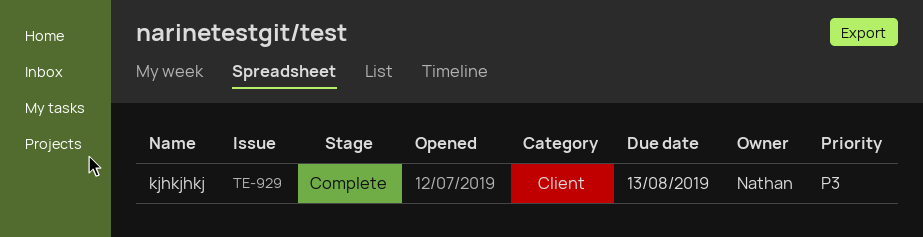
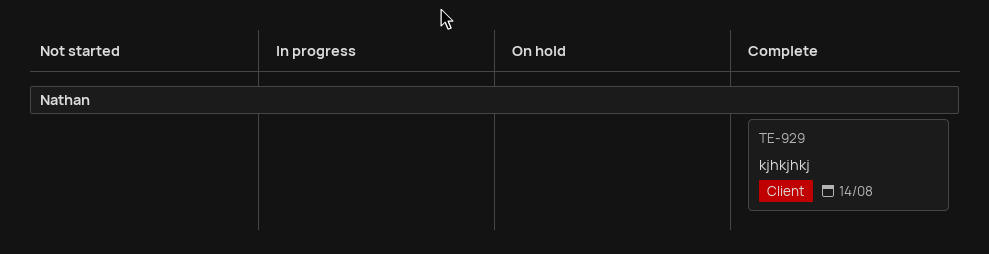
TE-929, due: Aug 13 -> Aug 14

